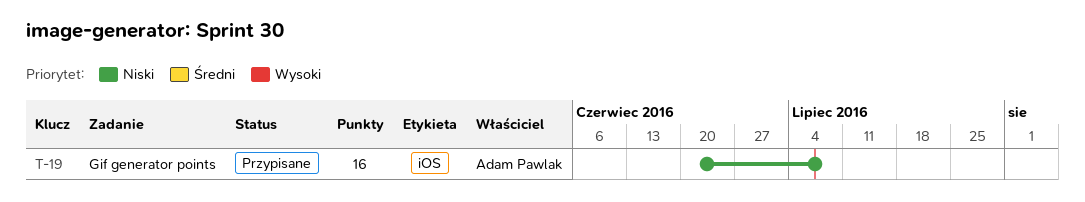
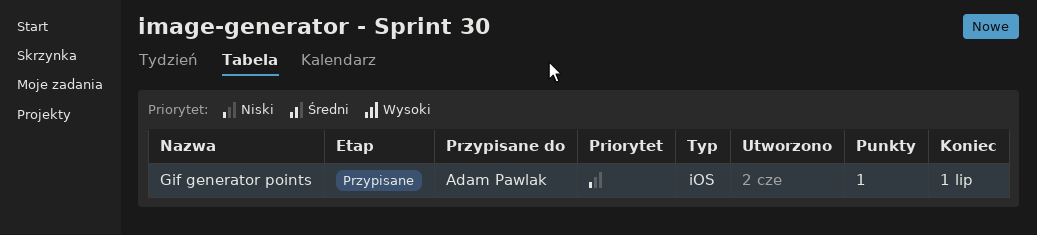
Gif generator points, estimate: 16 -> 1
Gif generator points, due: Jul 8 -> Jul 1

